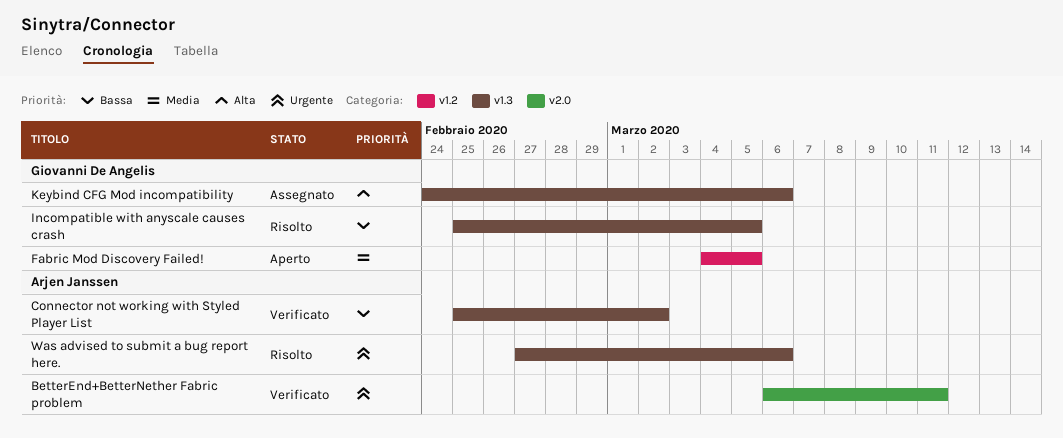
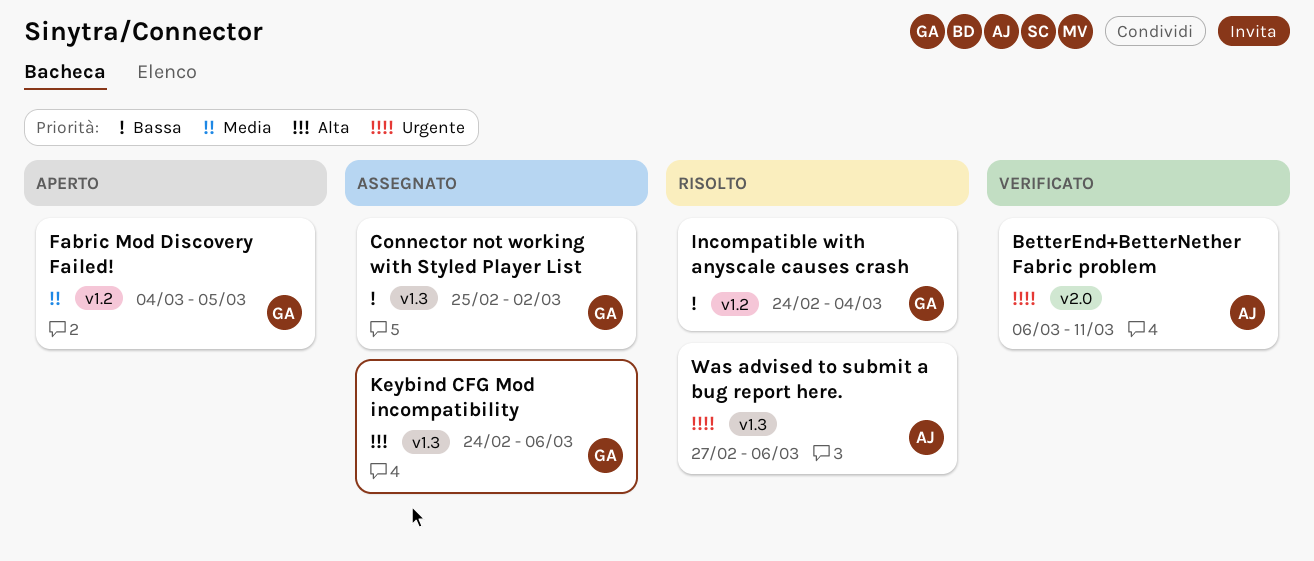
Connector not working with Styled Player List, status: Verificato -> Assegnato
Connector not working with Styled Player List, owner: Arjen Janssen -> Giovanni De Angelis
Incompatible with anyscale causes crash, label: v1.3 -> v1.2
Incompatible with anyscale causes crash, start: Feb 25 -> Feb 24
Incompatible with anyscale causes crash, due: Mar 5 -> Mar 4

